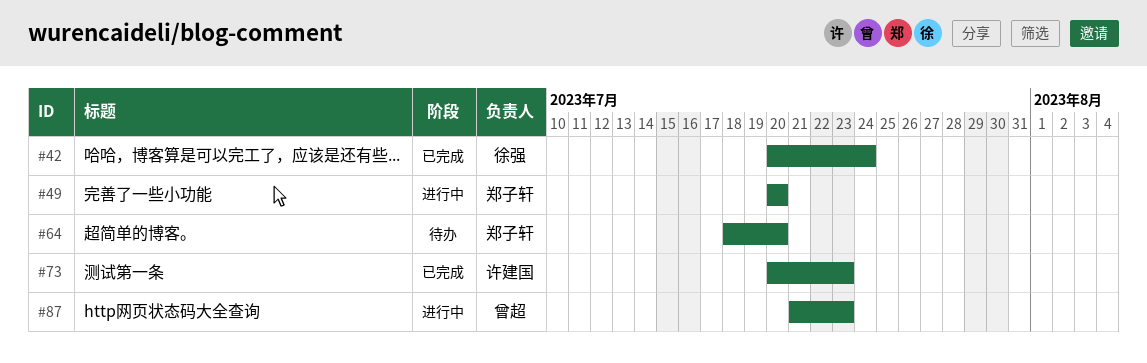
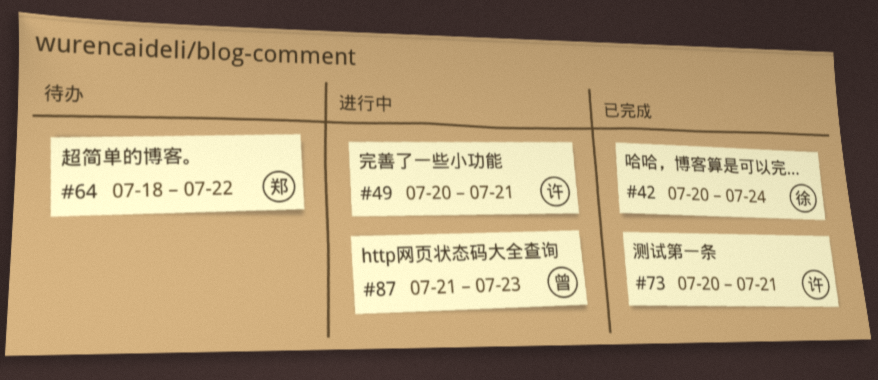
#49, owner: 郑子轩 -> 许建国
#49, due: Jul 20 -> Jul 21
#64, due: Jul 20 -> Jul 22
#73, due: Jul 23 -> Jul 21

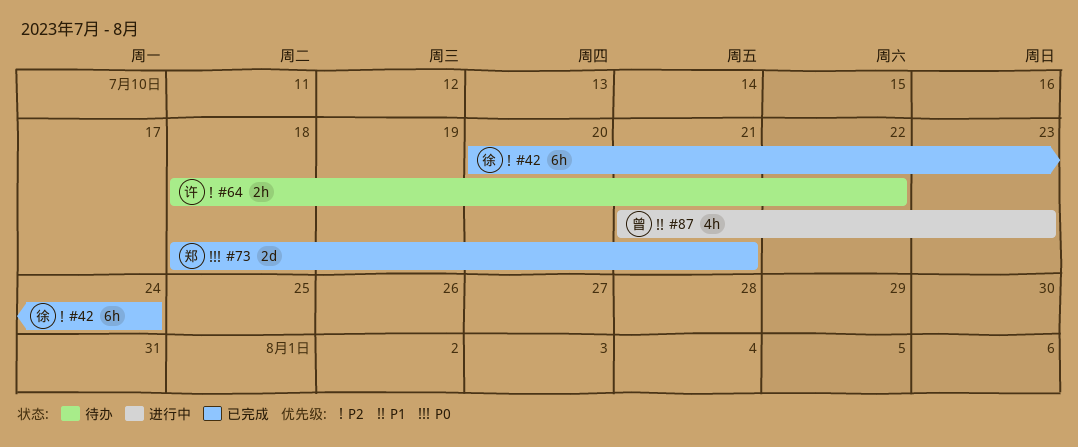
#49: present -> none
#64, owner: 郑 -> 许
#73, owner: 许 -> 郑
#73, start: Jul 20 -> Jul 18

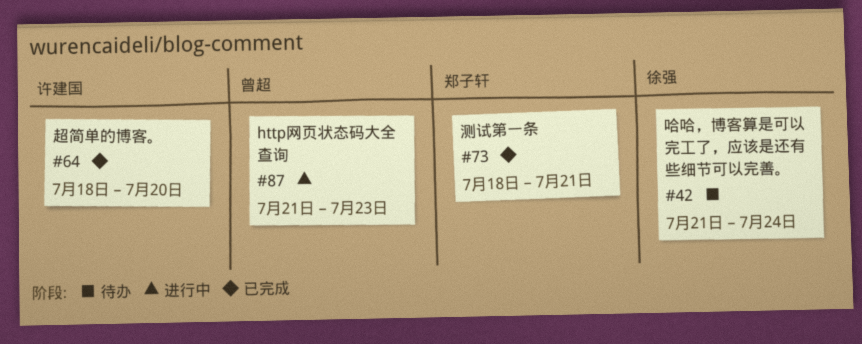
#42, status: 已完成 -> 待办
#42, start: Jul 20 -> Jul 21
#64, status: 待办 -> 已完成
#64, due: Jul 22 -> Jul 20

